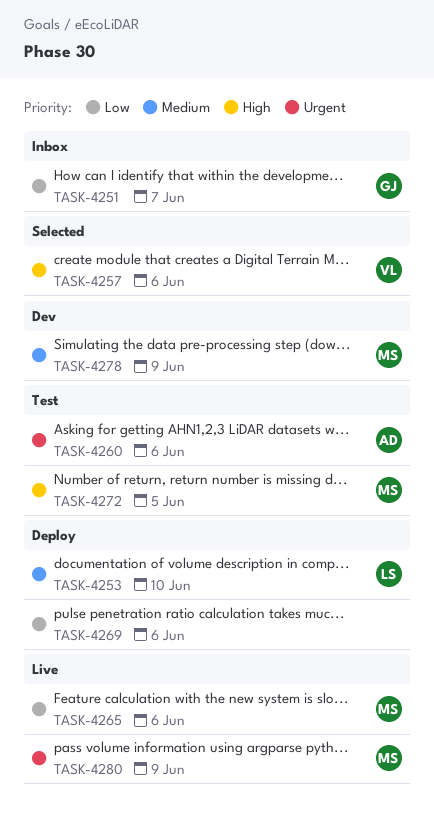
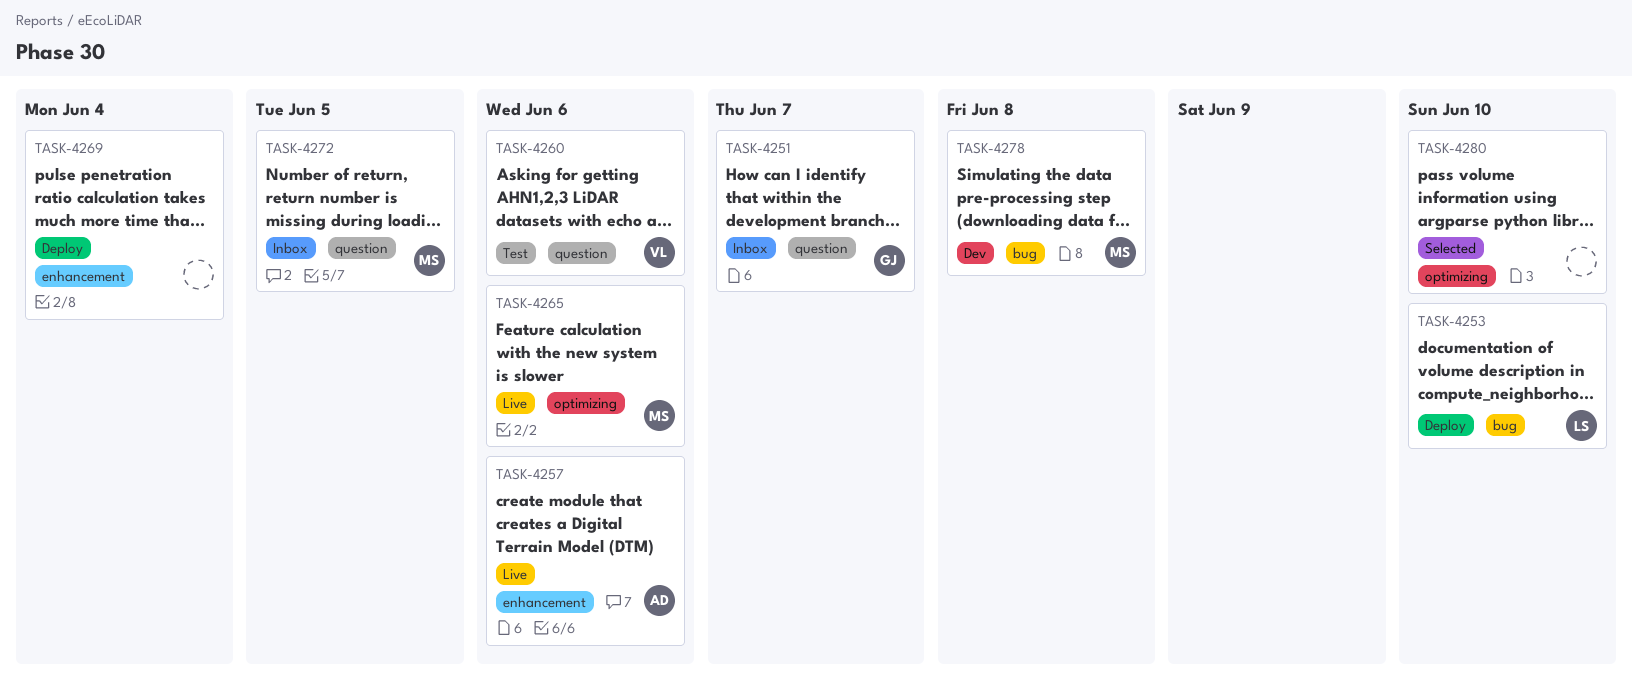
TASK-4257, status: Selected -> Live
TASK-4257, owner: VL -> AD
TASK-4260, owner: AD -> VL
TASK-4269, due: Jun 6 -> Jun 4
TASK-4272, status: Test -> Inbox
TASK-4278, due: Jun 9 -> Jun 8
TASK-4280, status: Live -> Selected
TASK-4280, owner: MS -> none
TASK-4280, due: Jun 9 -> Jun 10

